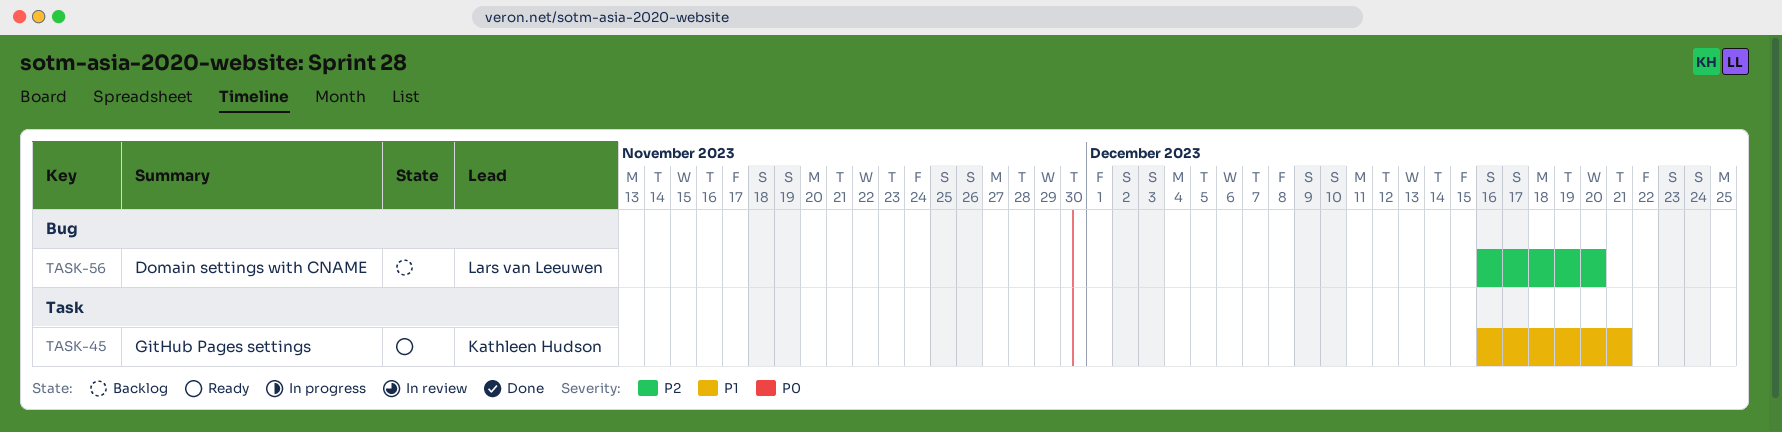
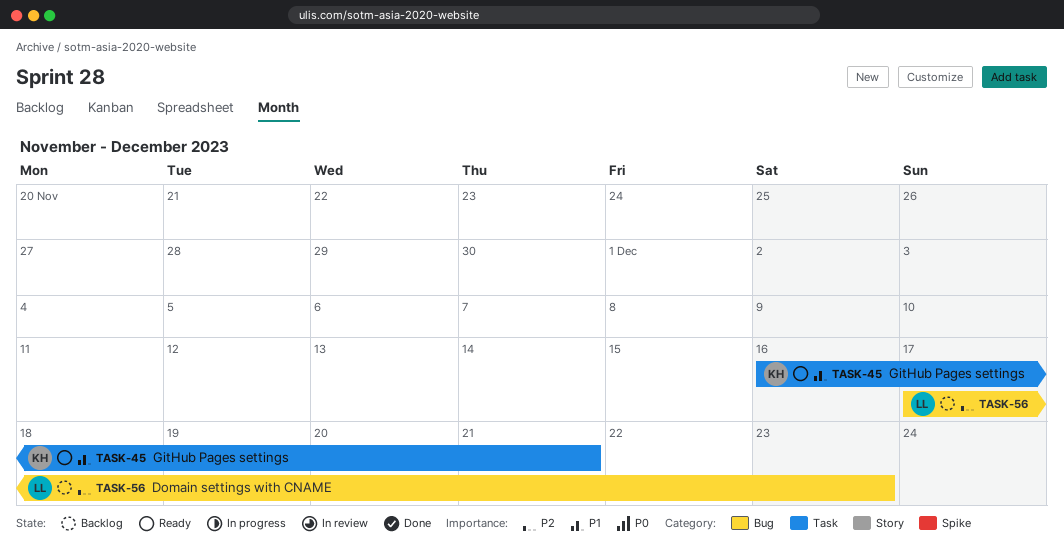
TASK-56, start: Dec 16 -> Dec 17
TASK-56, due: Dec 20 -> Dec 23

